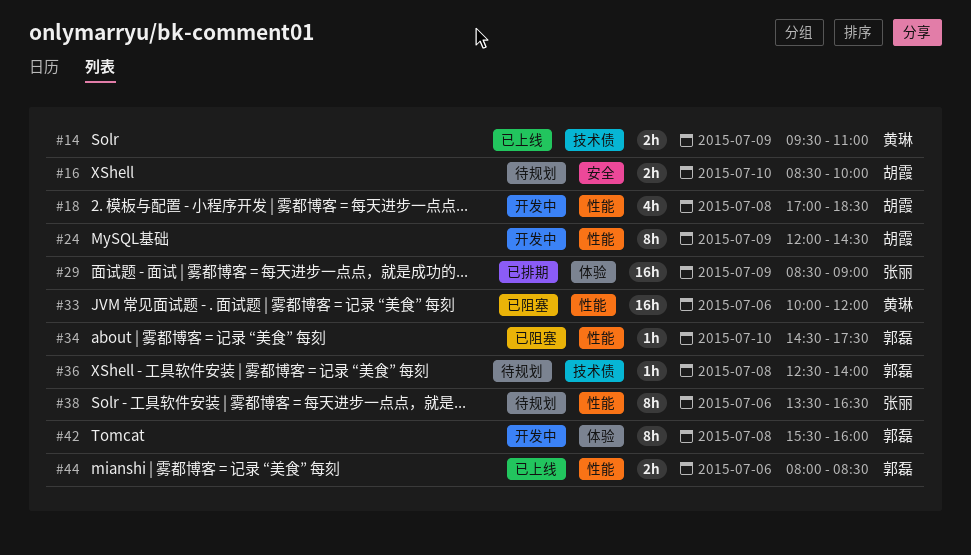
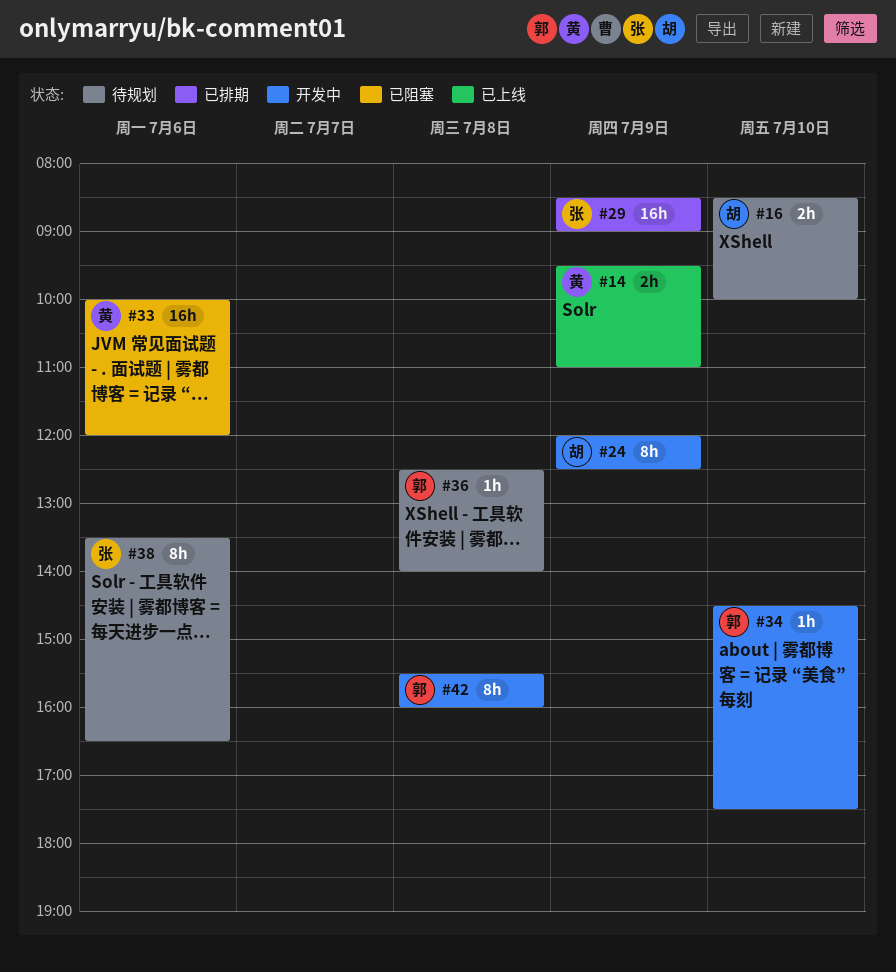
#18: present -> none
#24, ends: 14:30 -> 12:30
#34, status: 已阻塞 -> 开发中
#44: present -> none

